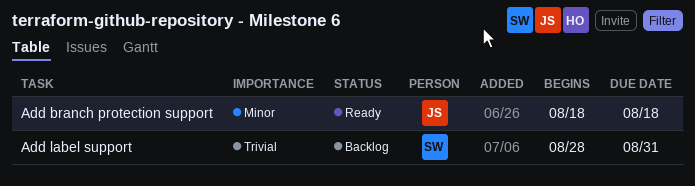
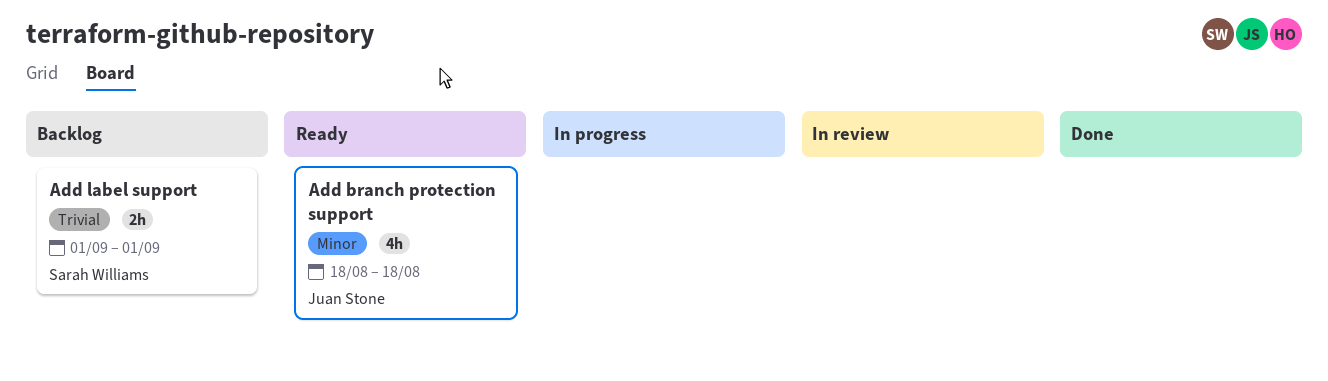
Add label support, start: Aug 28 -> Sep 1
Add label support, due: Aug 31 -> Sep 1

